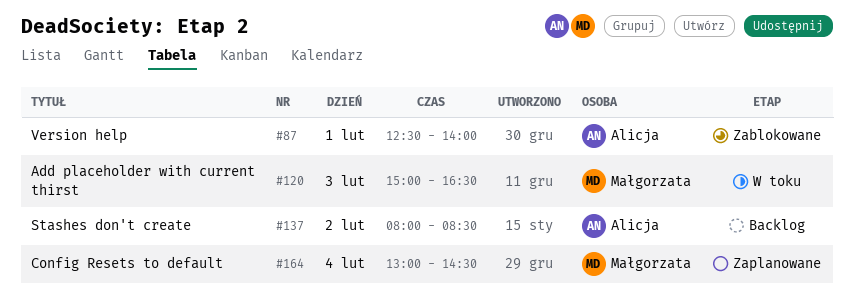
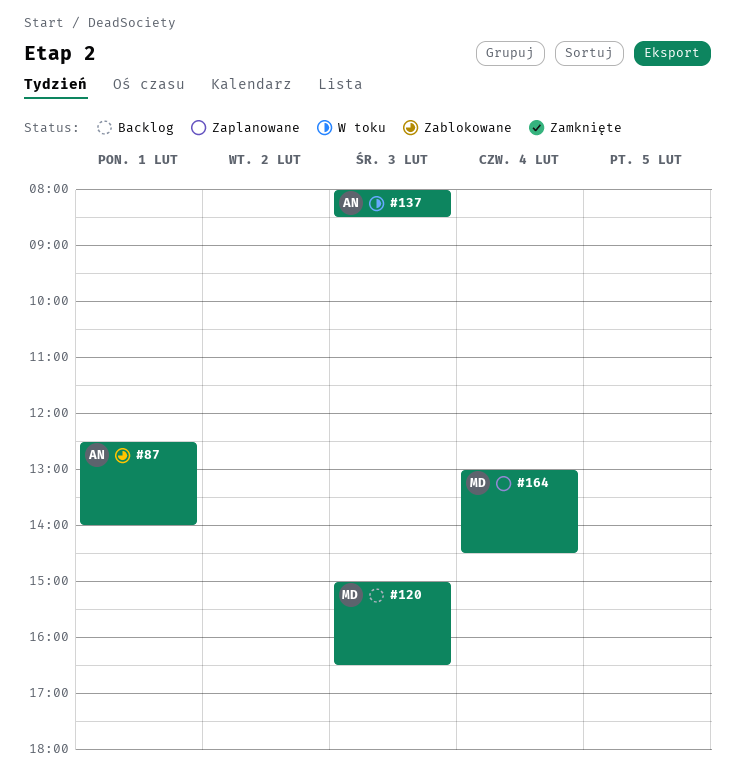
#120, status: W toku -> Backlog
#137, status: Backlog -> W toku
#137, day: Feb 2 -> Feb 3

